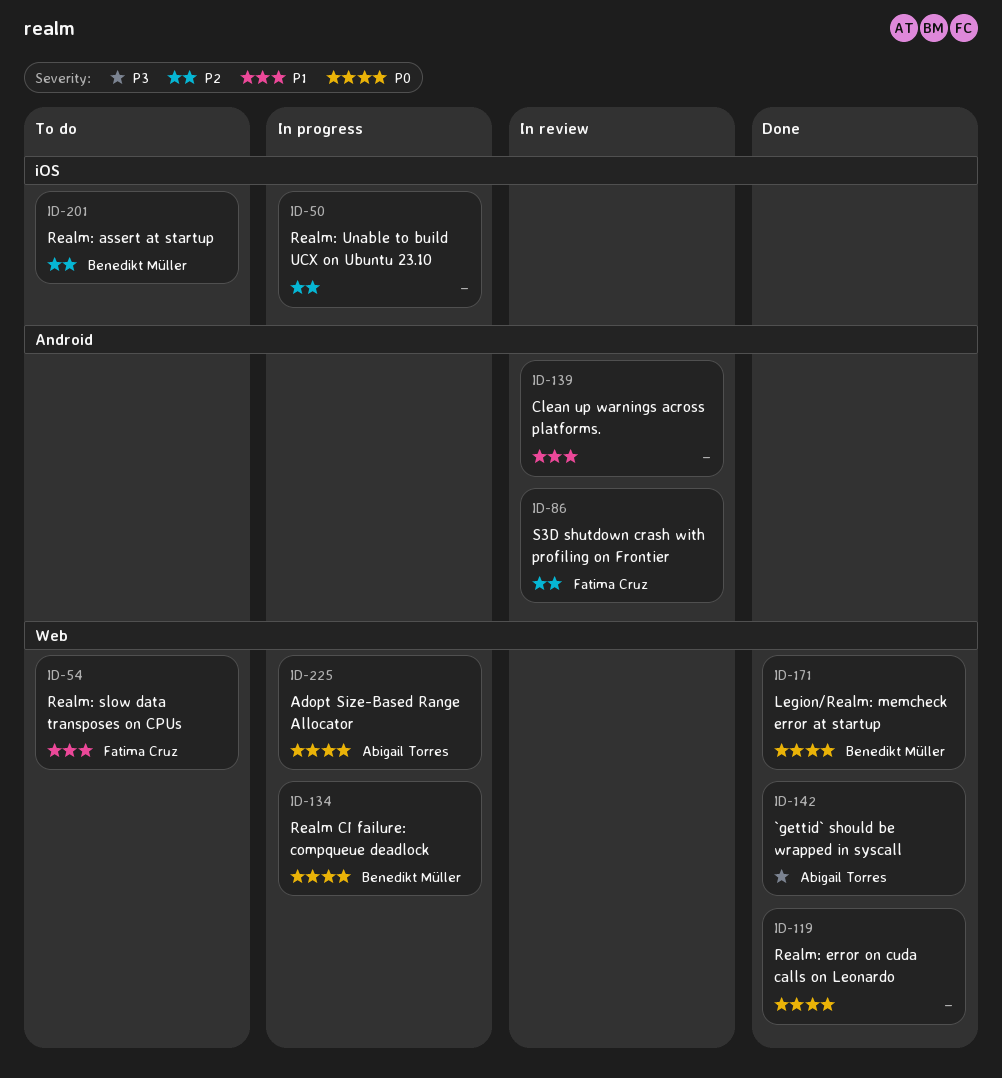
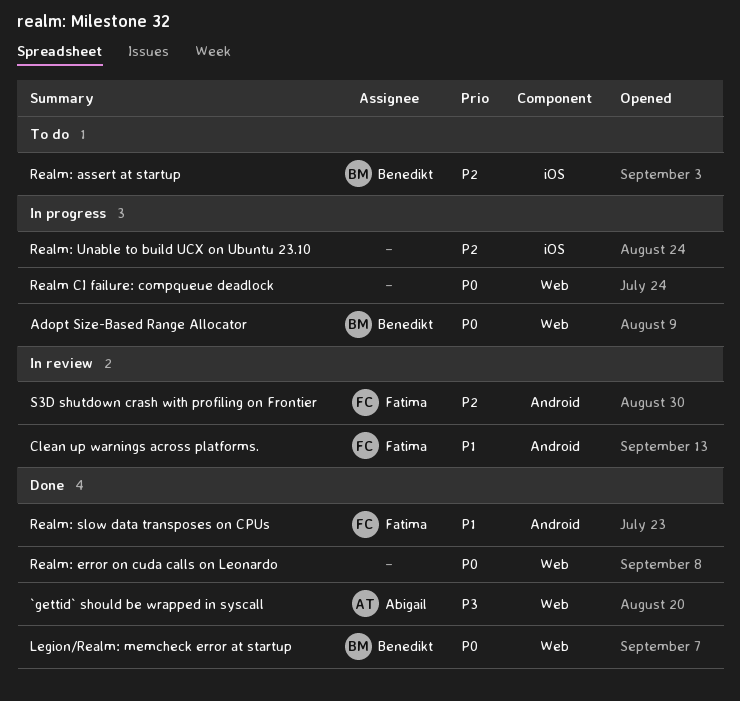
Adopt Size-Based Range Allocator, owner: Abigail Torres -> Benedikt Müller
Clean up warnings across platforms., owner: none -> Fatima Cruz
Realm CI failure: compqueue deadlock, owner: Benedikt Müller -> none
Realm: slow data transposes on CPUs, status: To do -> Done
Realm: slow data transposes on CPUs, label: Web -> Android

